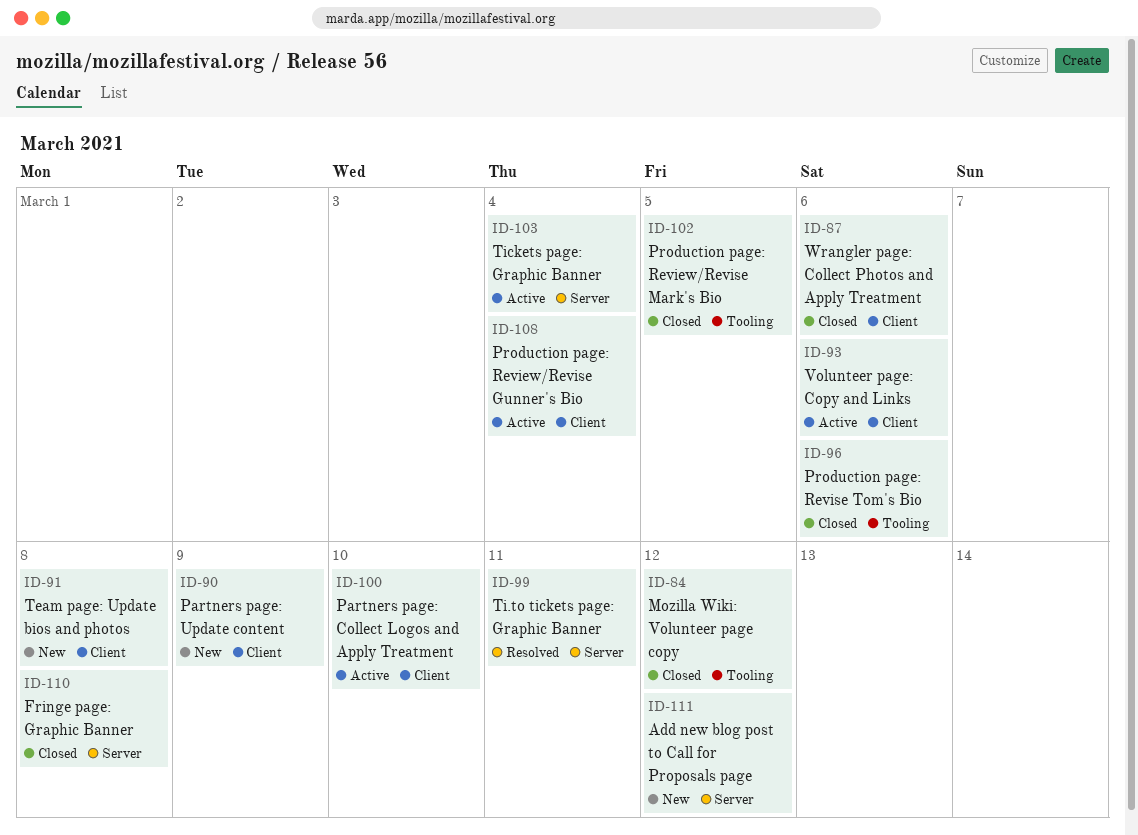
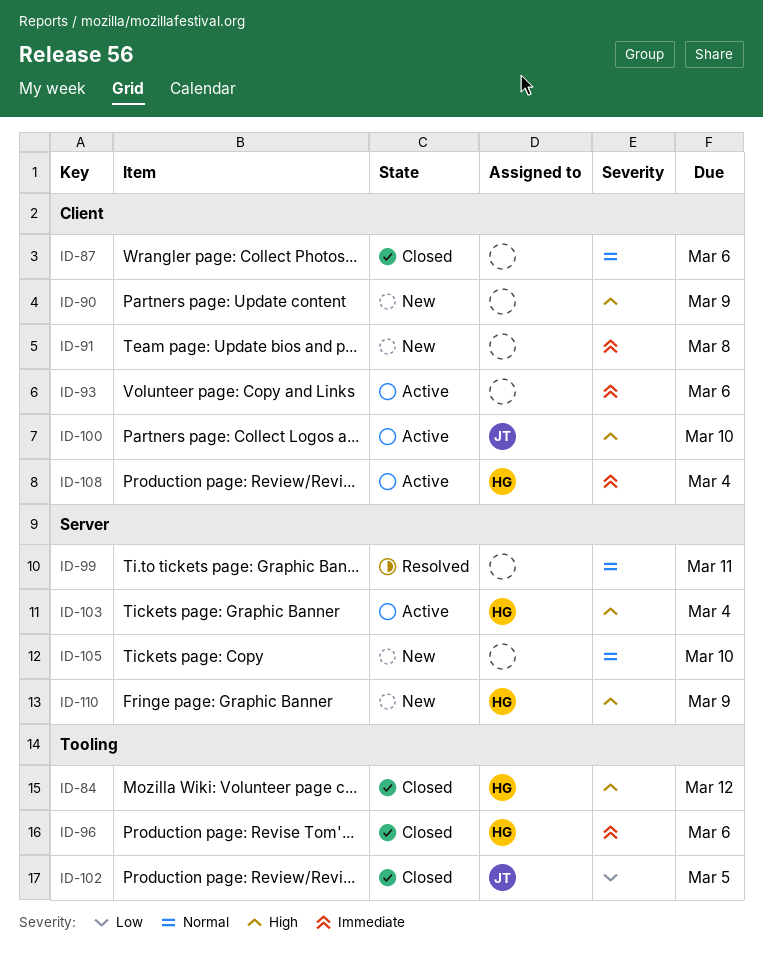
ID-105: none -> present
ID-110, status: Closed -> New
ID-110, due: Mar 8 -> Mar 9
ID-111: present -> none

